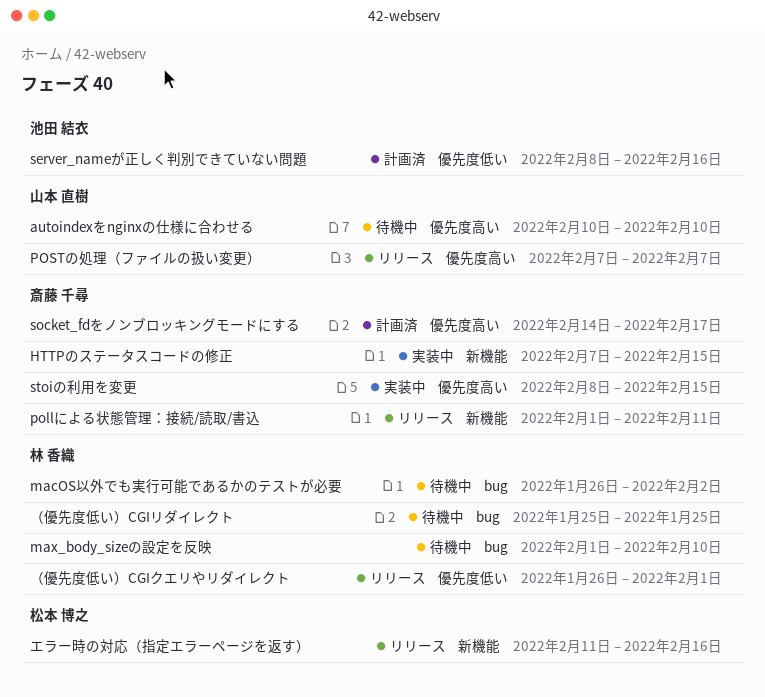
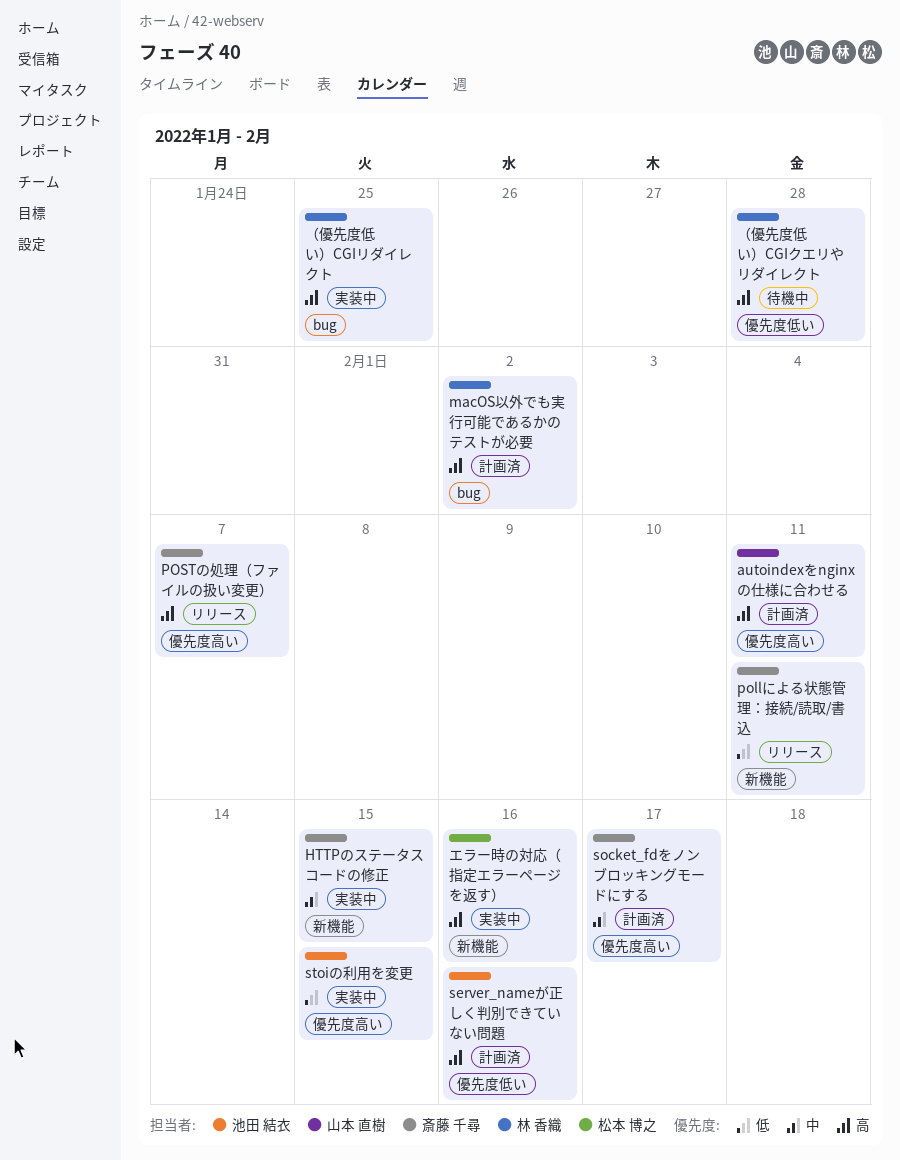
autoindexをnginxの仕様に合わせる, status: 待機中 -> 計画済
autoindexをnginxの仕様に合わせる, due: Feb 10 -> Feb 11
macOS以外でも実行可能であるかのテストが必要, status: 待機中 -> 計画済
max_body_sizeの設定を反映: present -> none
POSTの処理（ファイルの扱い変更）, owner: 山本 直樹 -> 斎藤 千尋
stoiの利用を変更, owner: 斎藤 千尋 -> 池田 結衣
エラー時の対応（指定エラーページを返す）, status: リリース -> 実装中
（優先度低い）CGIクエリやリダイレクト, status: リリース -> 待機中
（優先度低い）CGIクエリやリダイレクト, due: Feb 1 -> Jan 28
（優先度低い）CGIリダイレクト, status: 待機中 -> 実装中

